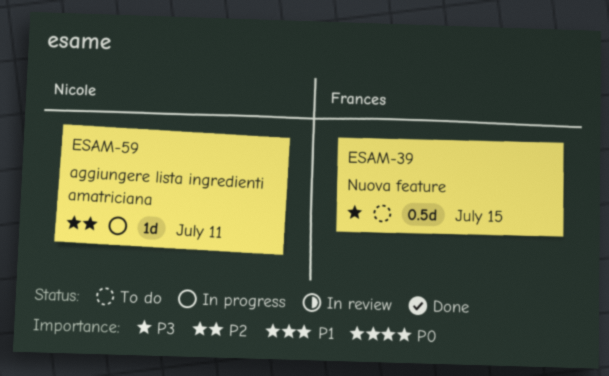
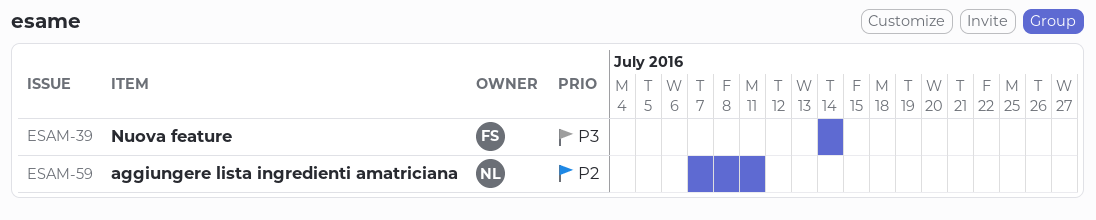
ESAM-39, due: Jul 15 -> Jul 14

